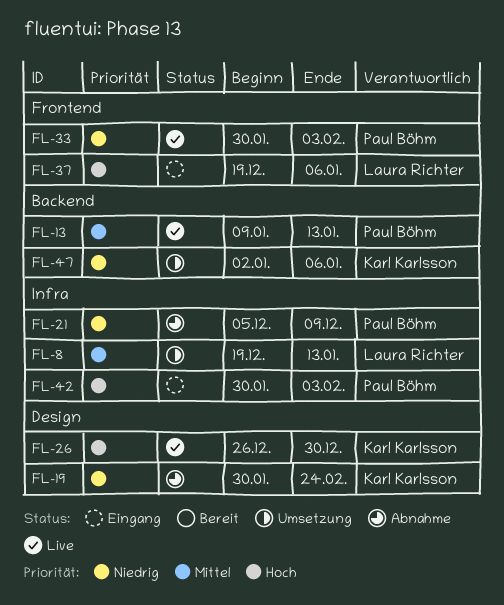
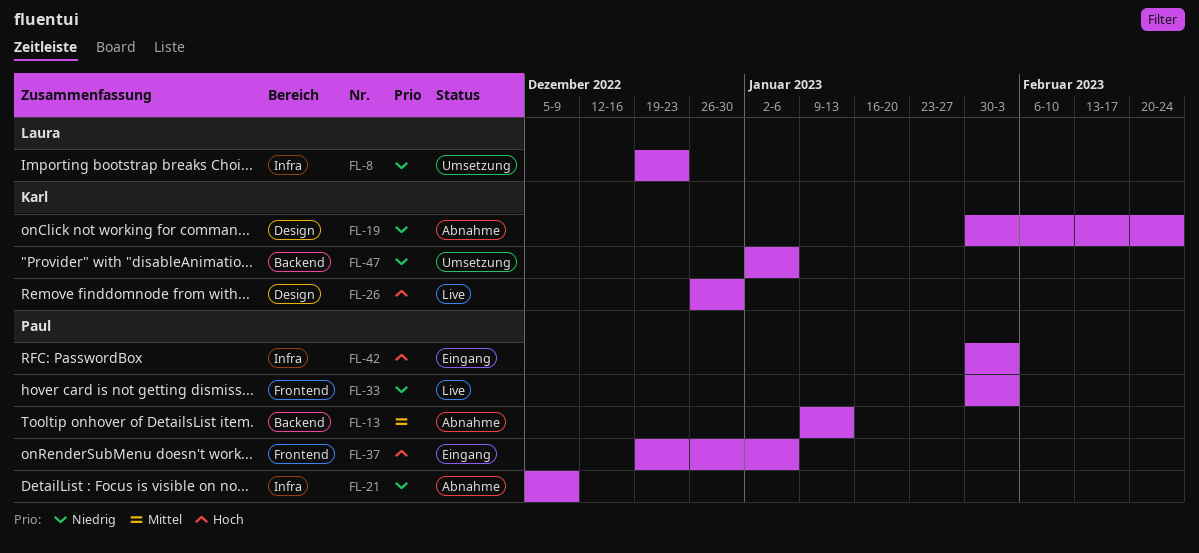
FL-8, priority: Mittel -> Niedrig
FL-8, due: Jan 13 -> Dec 23
FL-13, status: Live -> Abnahme
FL-37, owner: Laura Richter -> Paul Böhm

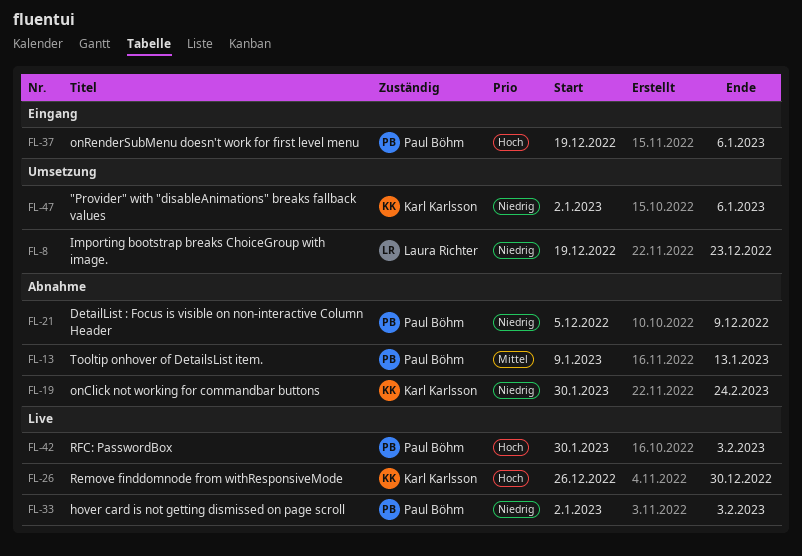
FL-33, start: Jan 30 -> Jan 2
FL-42, status: Eingang -> Live

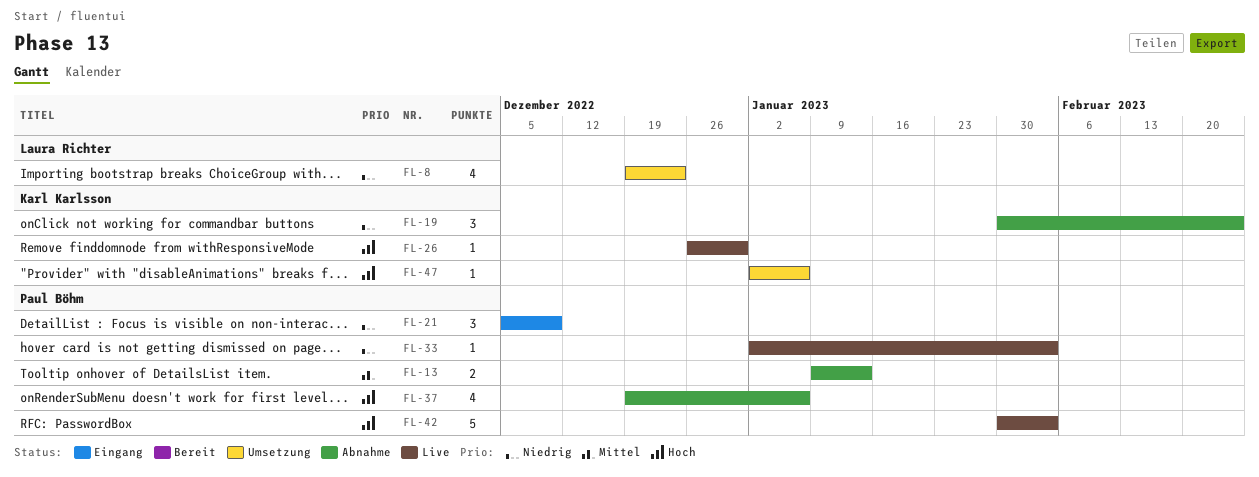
FL-21, status: Abnahme -> Eingang
FL-37, status: Eingang -> Abnahme
FL-47, priority: Niedrig -> Hoch

